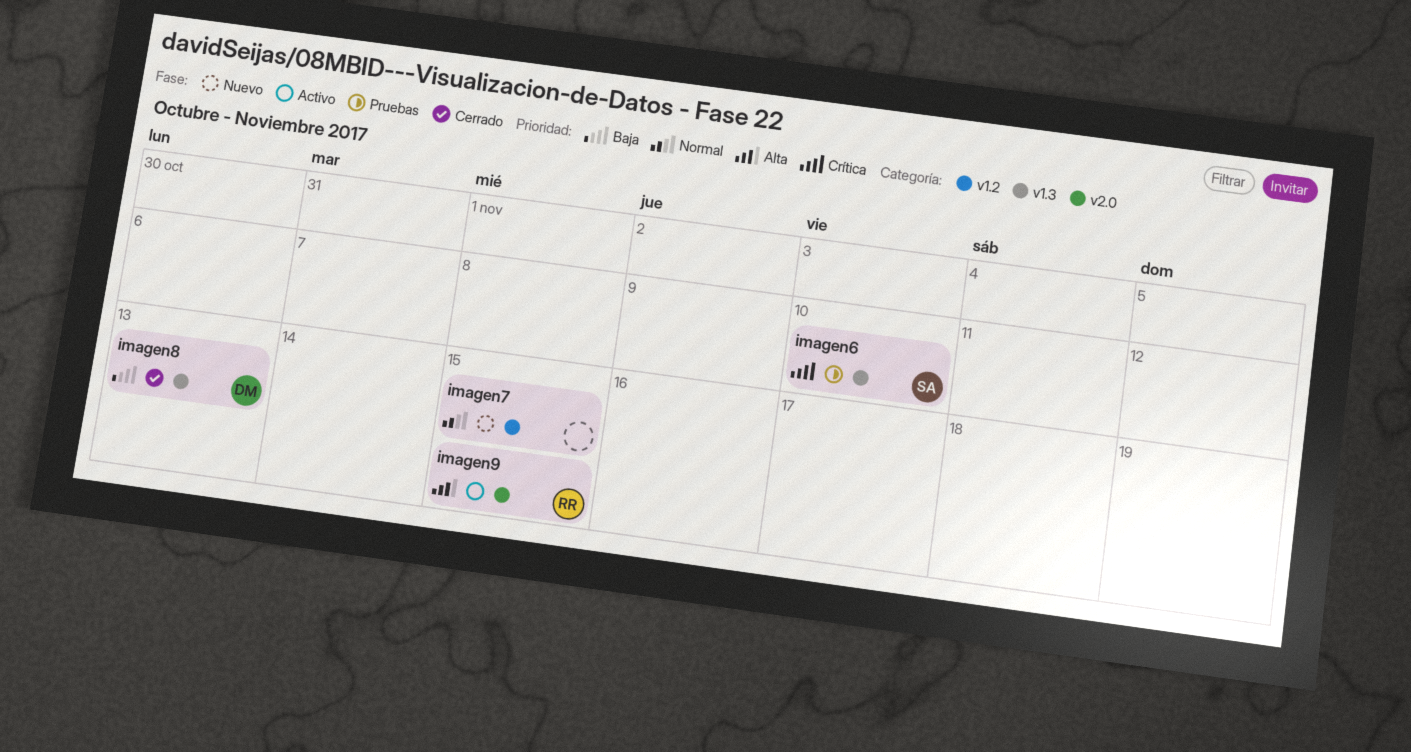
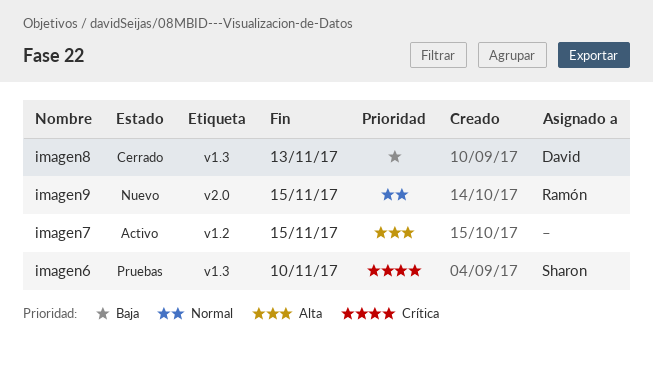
imagen7, status: Nuevo -> Activo
imagen7, priority: Normal -> Alta
imagen9, status: Activo -> Nuevo
imagen9, priority: Alta -> Normal

